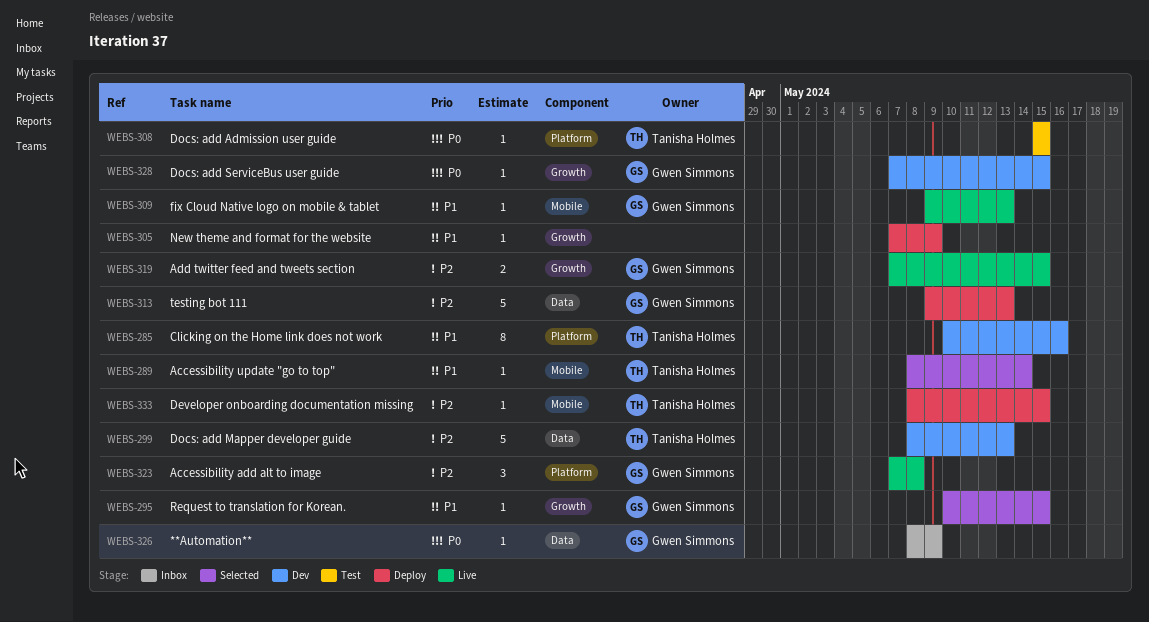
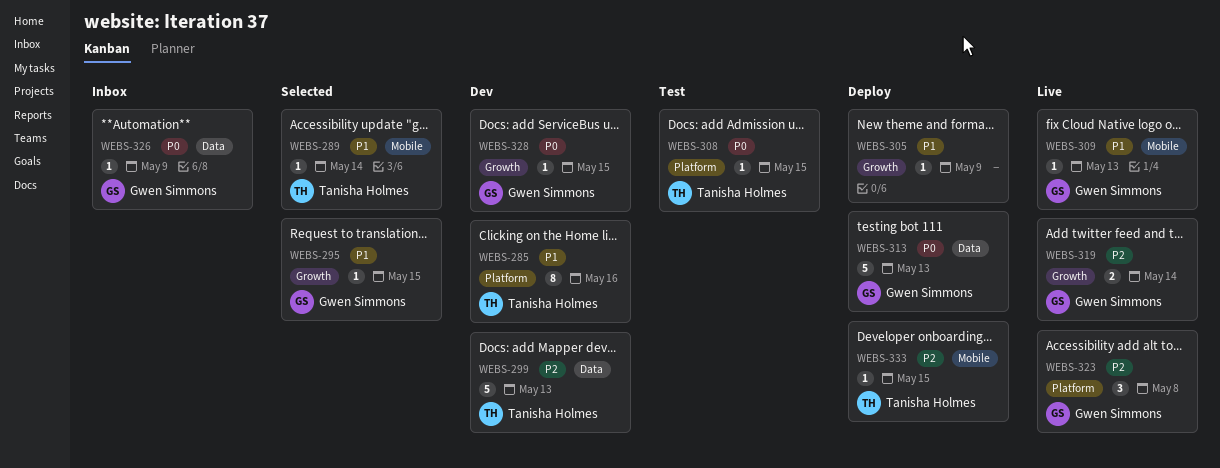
WEBS-313, priority: P2 -> P0
WEBS-319, due: May 15 -> May 14

